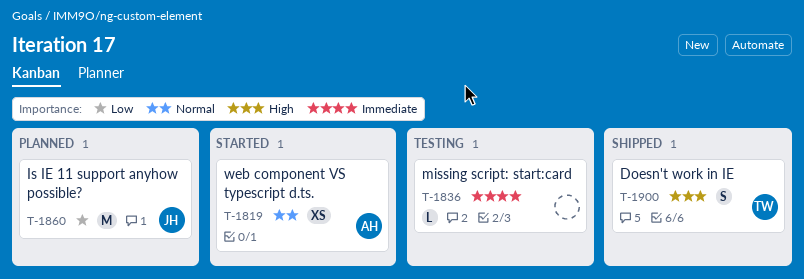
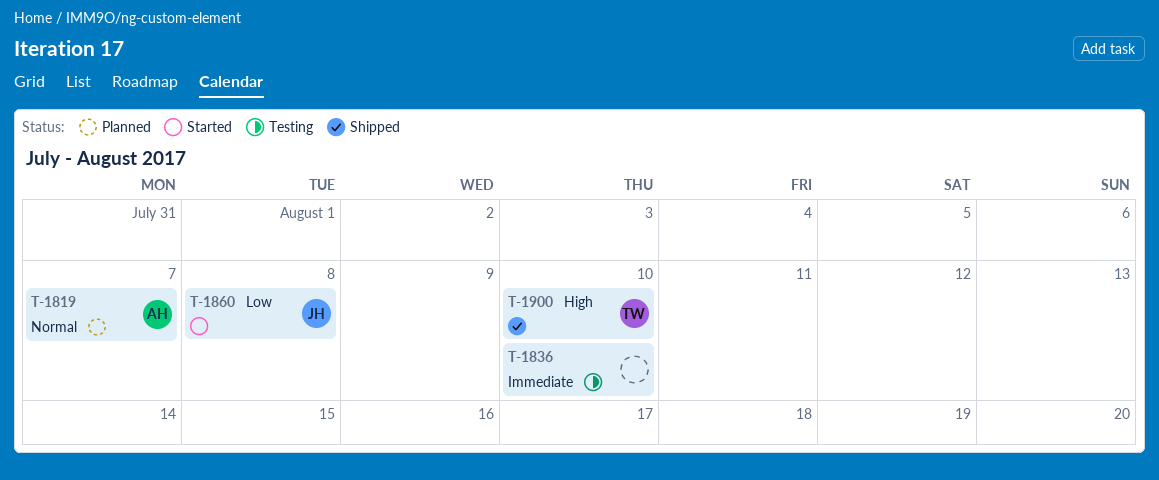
T-1819, status: Started -> Planned
T-1860, status: Planned -> Started

